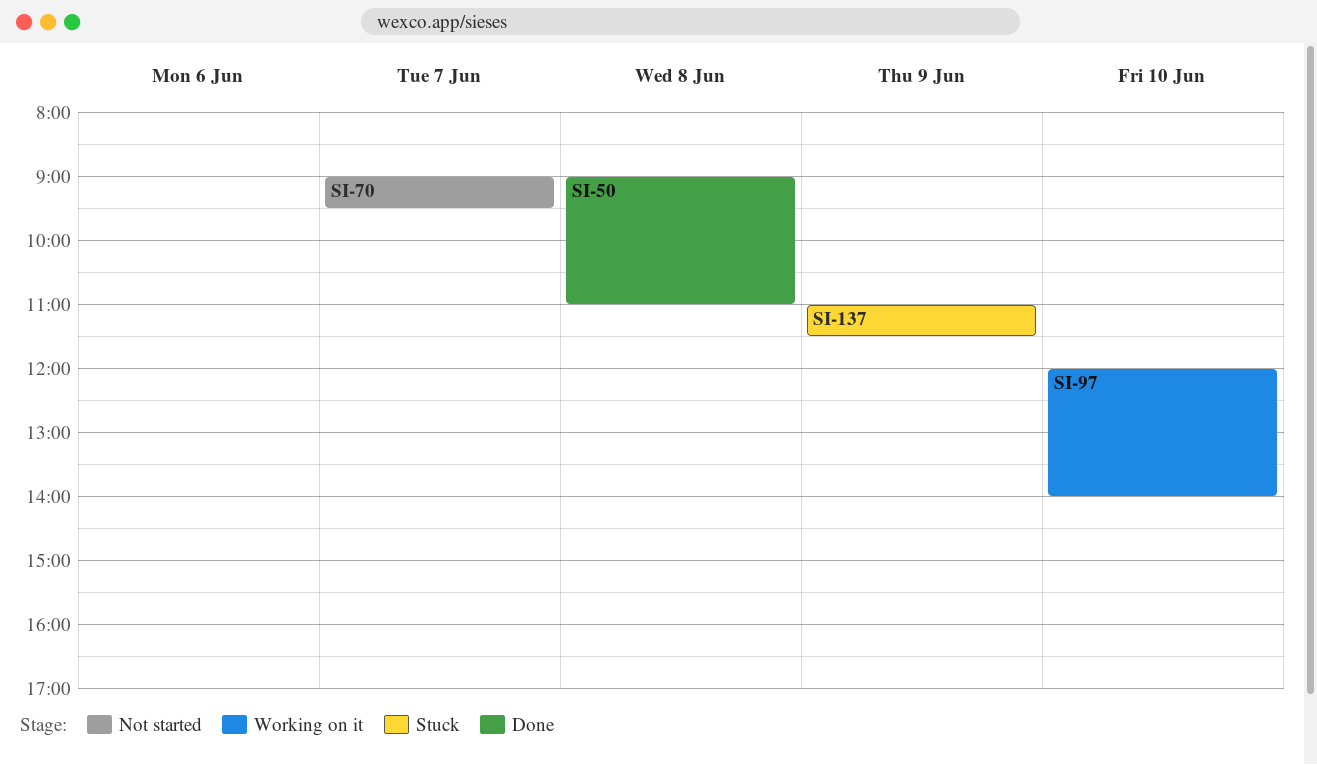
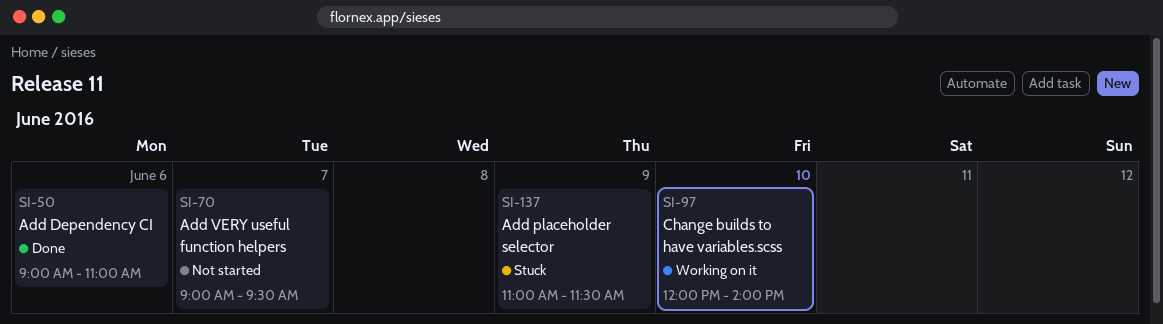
SI-50, day: Jun 8 -> Jun 6

